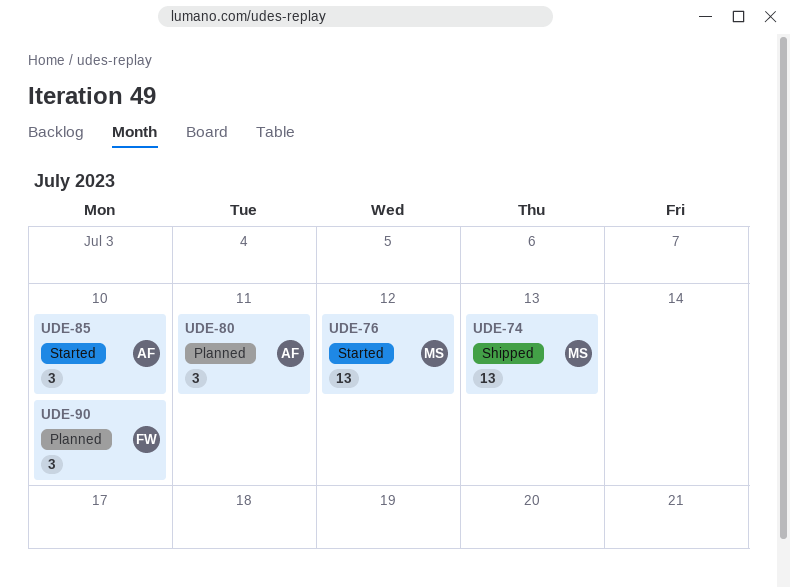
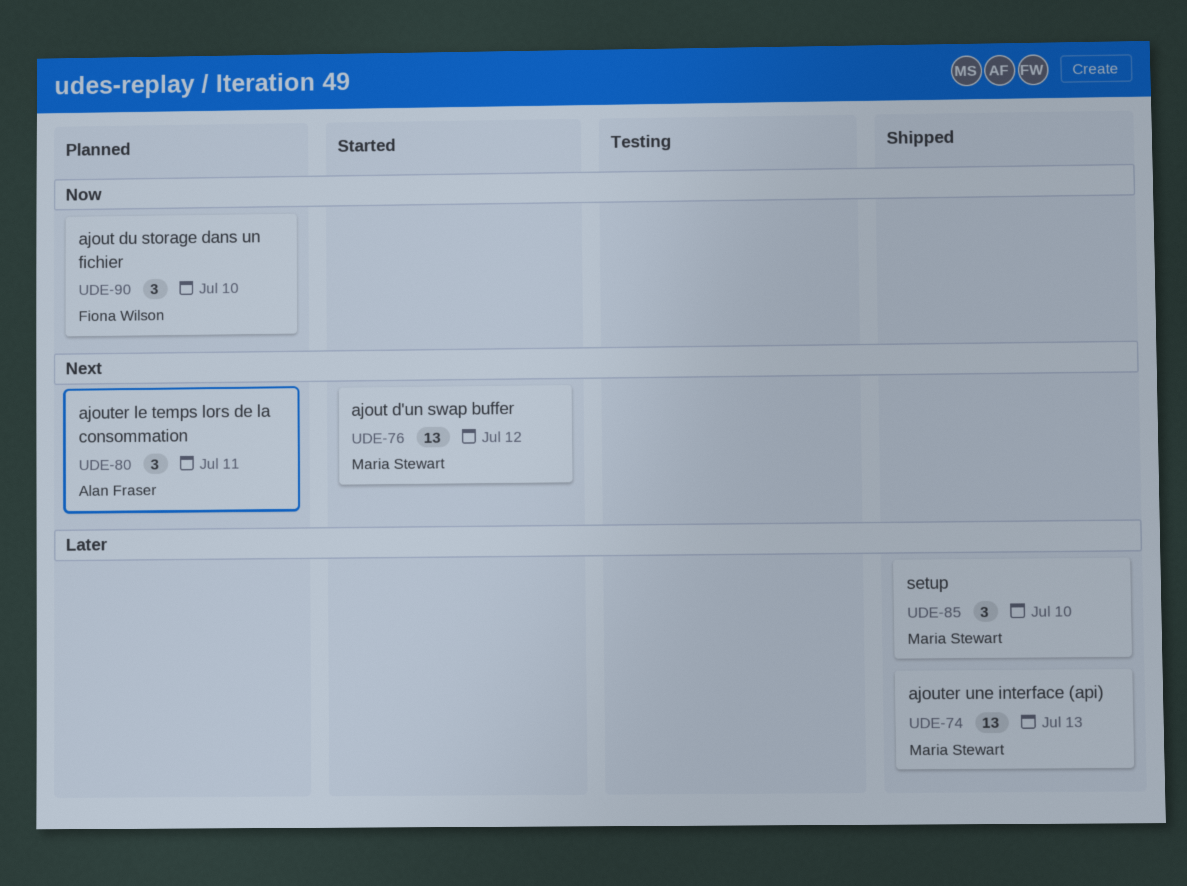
UDE-85, status: Started -> Shipped
UDE-85, owner: Alan Fraser -> Maria Stewart

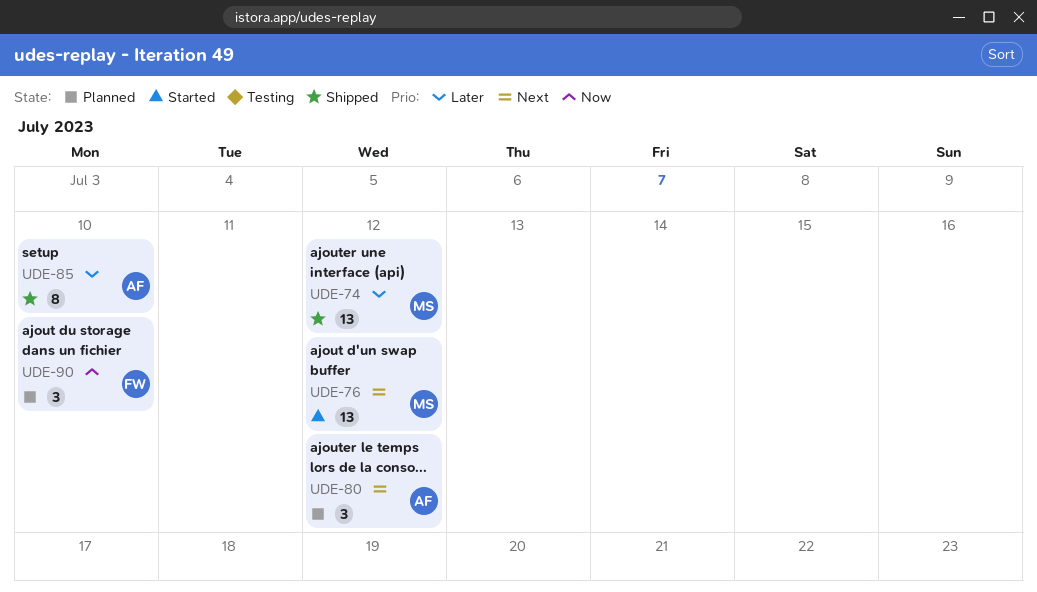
UDE-74, due: Jul 13 -> Jul 12
UDE-80, due: Jul 11 -> Jul 12
UDE-85, owner: Maria Stewart -> Alan Fraser
UDE-85, estimate: 3 -> 8

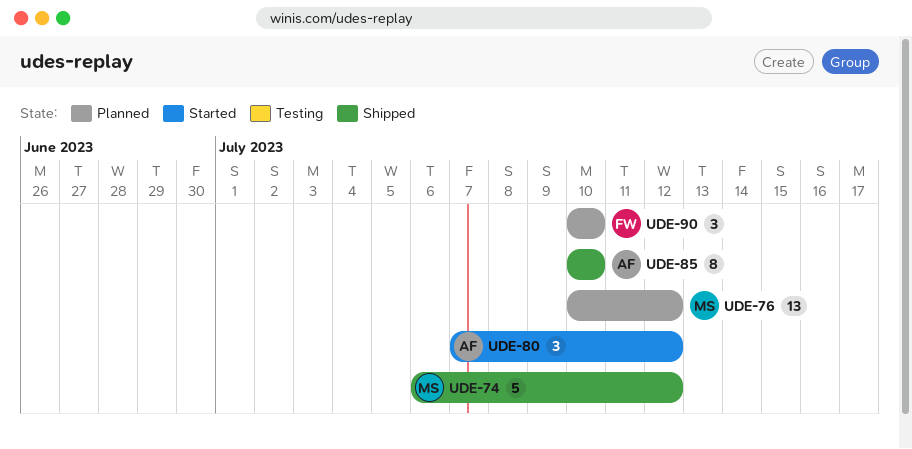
UDE-74, estimate: 13 -> 5
UDE-76, status: Started -> Planned
UDE-80, status: Planned -> Started

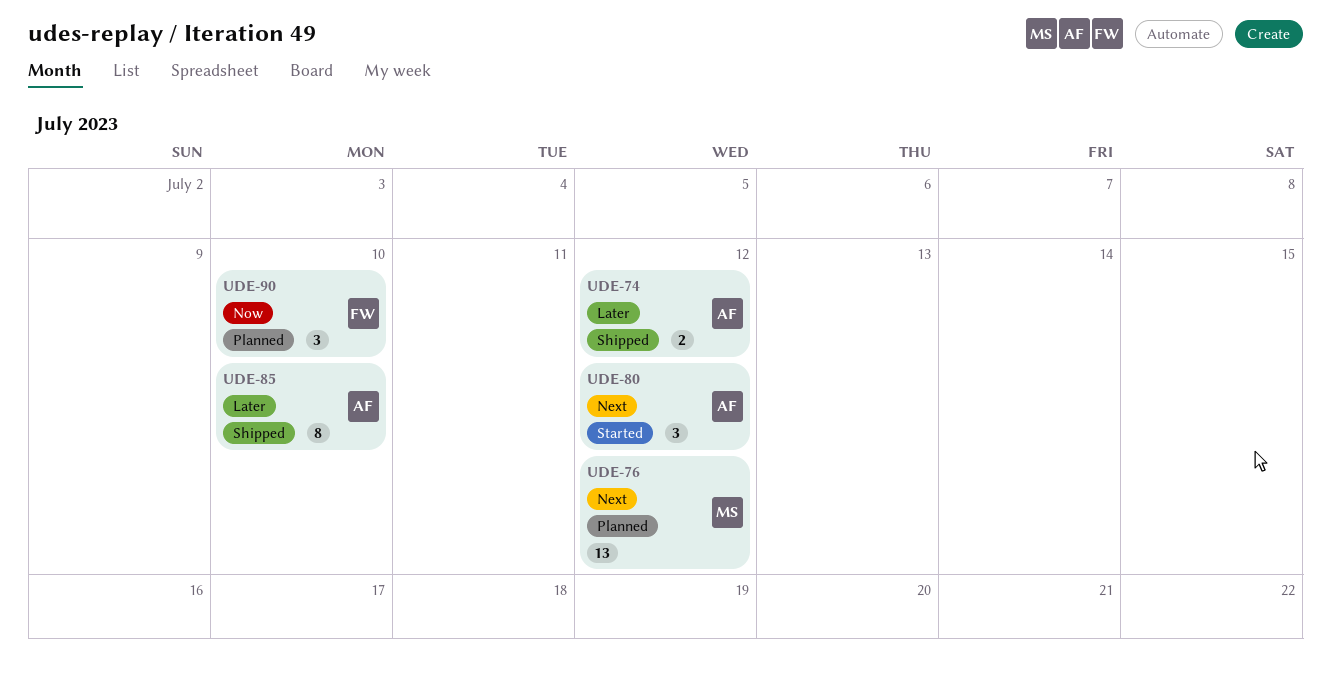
UDE-74, owner: MS -> AF
UDE-74, estimate: 5 -> 2

